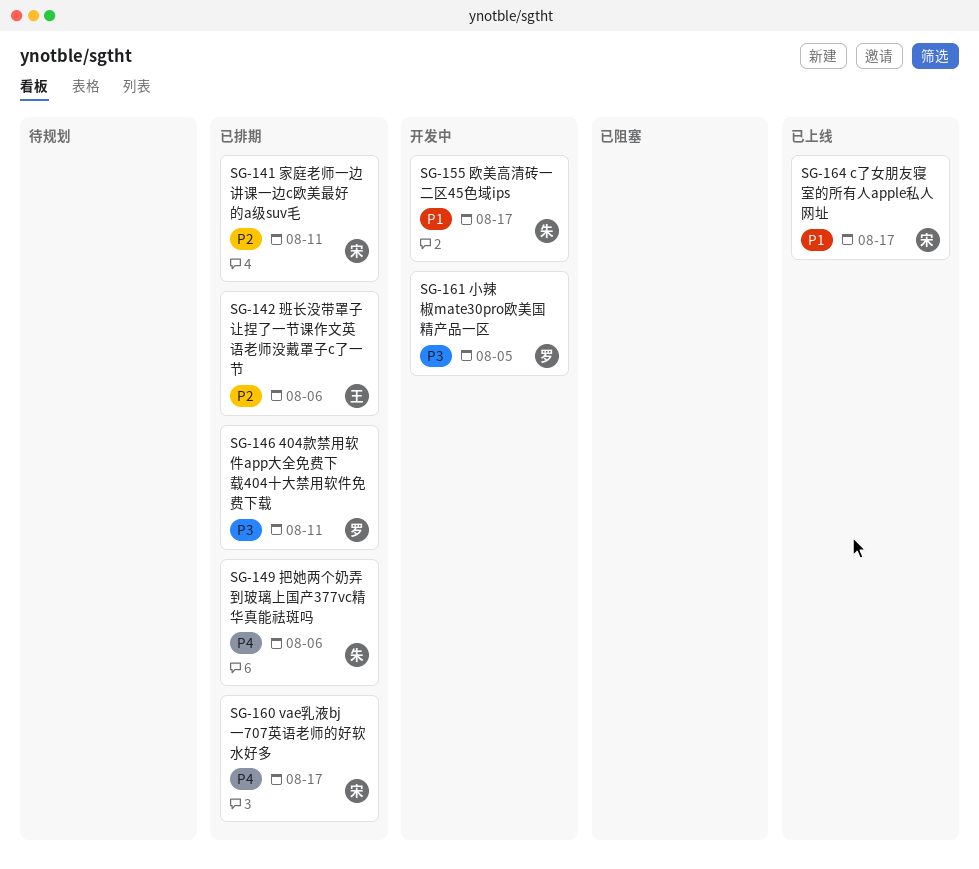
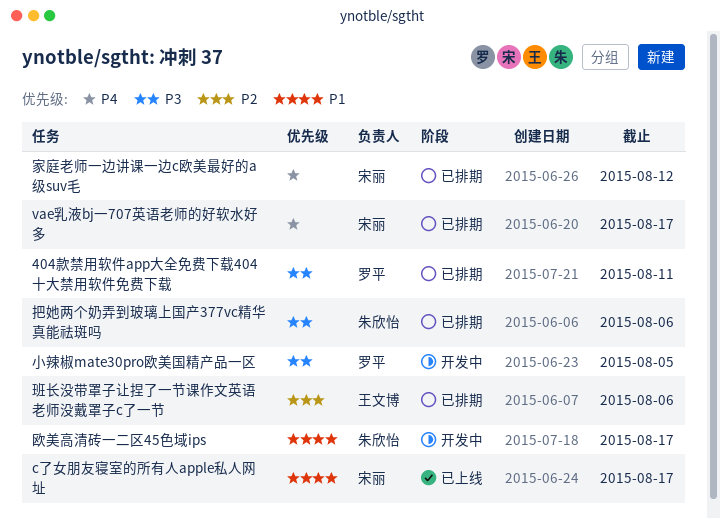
家庭老师一边讲课一边c欧美最好的a级suv毛, priority: P2 -> P4
家庭老师一边讲课一边c欧美最好的a级suv毛, due: Aug 11 -> Aug 12
把她两个奶弄到玻璃上国产377vc精华真能祛斑吗, priority: P4 -> P3

